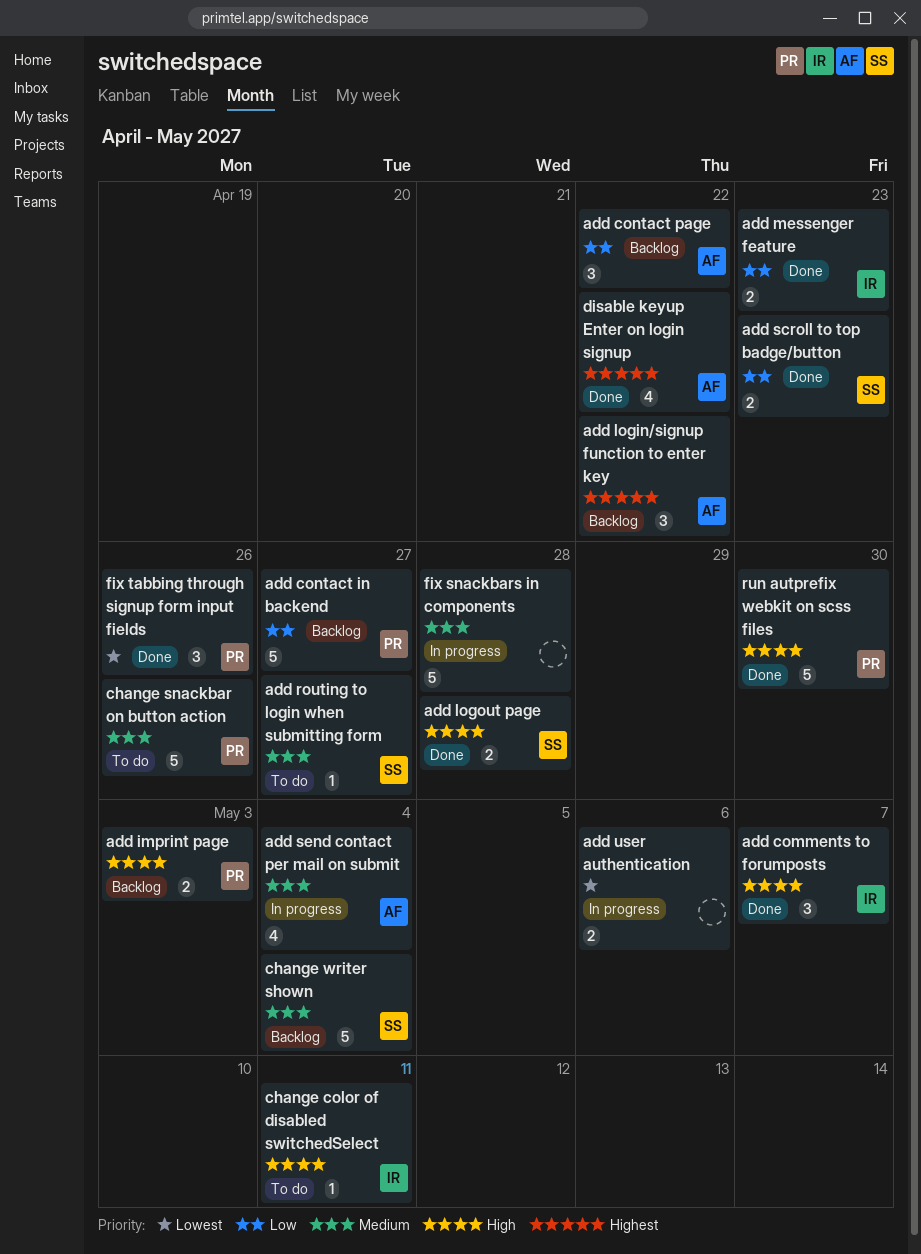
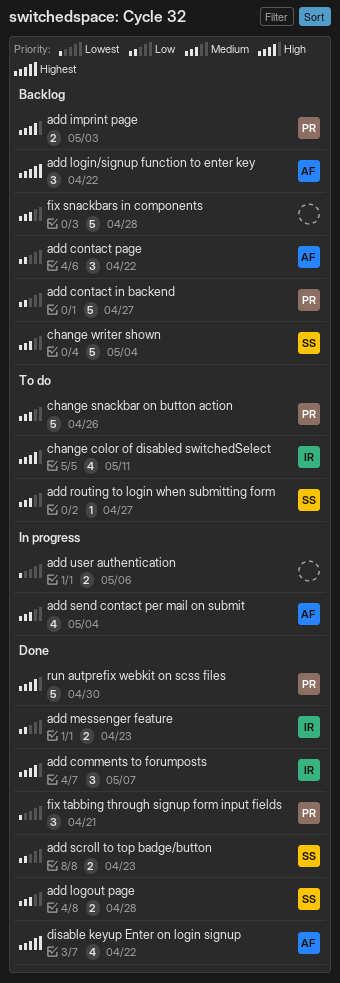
add logout page, priority: High -> Medium
change color of disabled switchedSelect, estimate: 1 -> 4
fix snackbars in components, status: In progress -> Backlog
fix tabbing through signup form input fields, due: Apr 26 -> Apr 21

